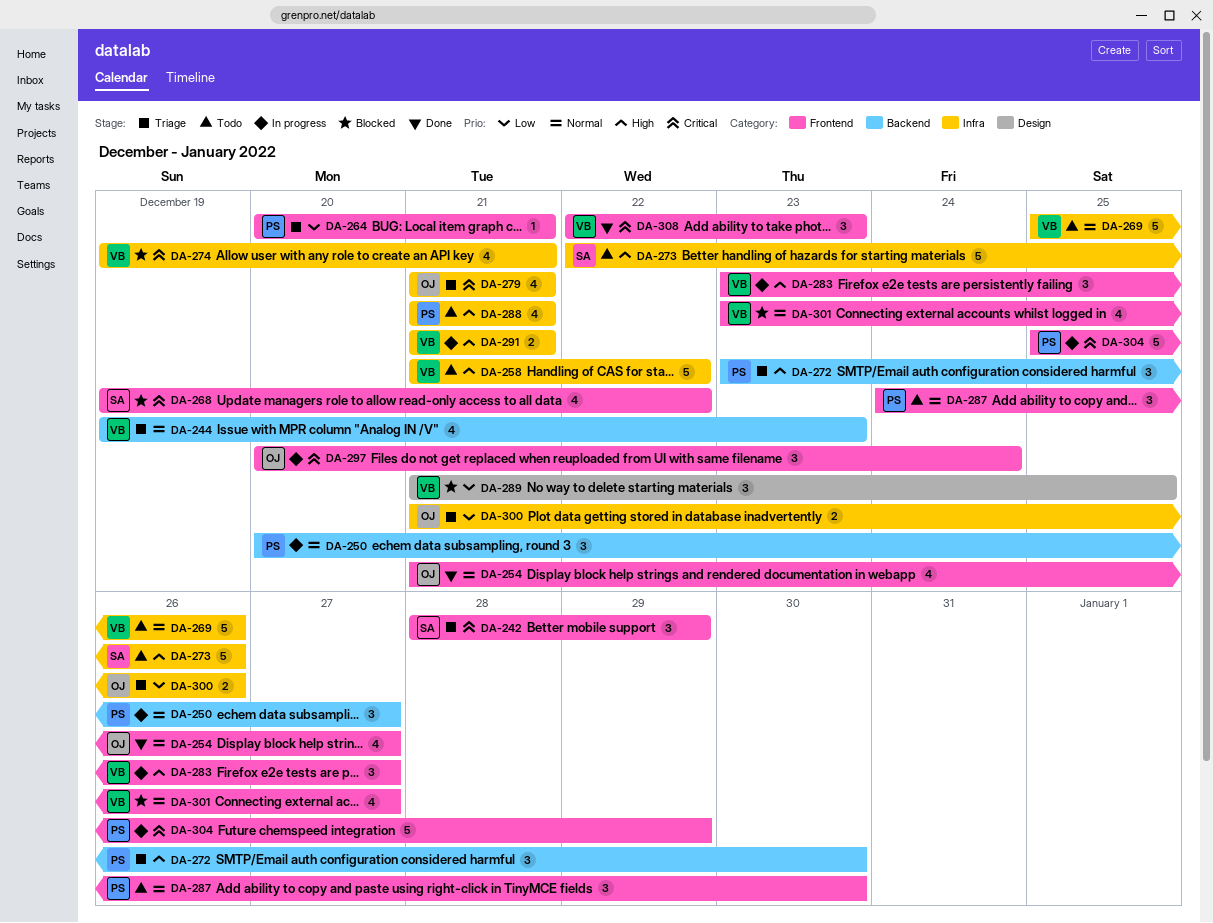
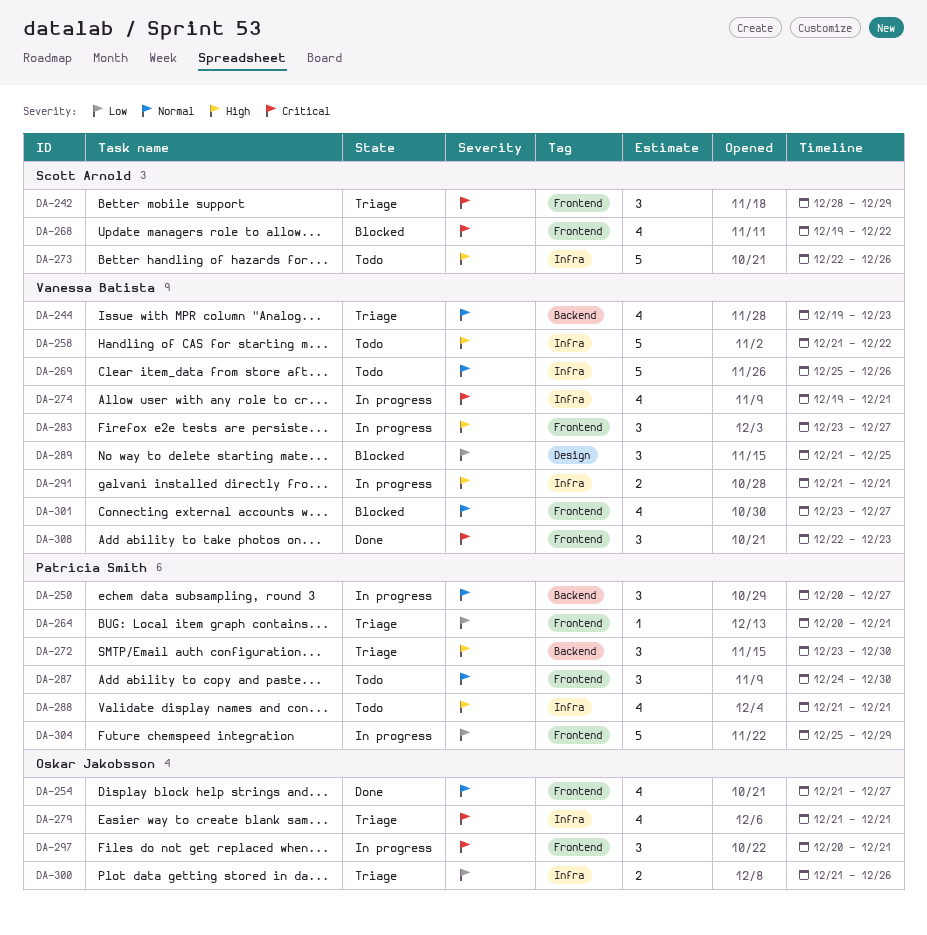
DA-274, status: Blocked -> In progress
DA-297, due: Dec 24 -> Dec 21
DA-304, priority: Critical -> Low

